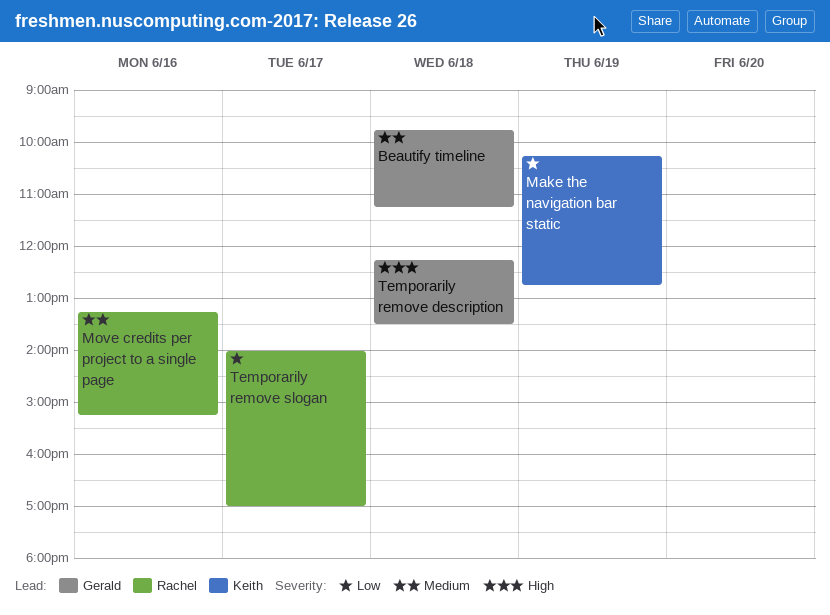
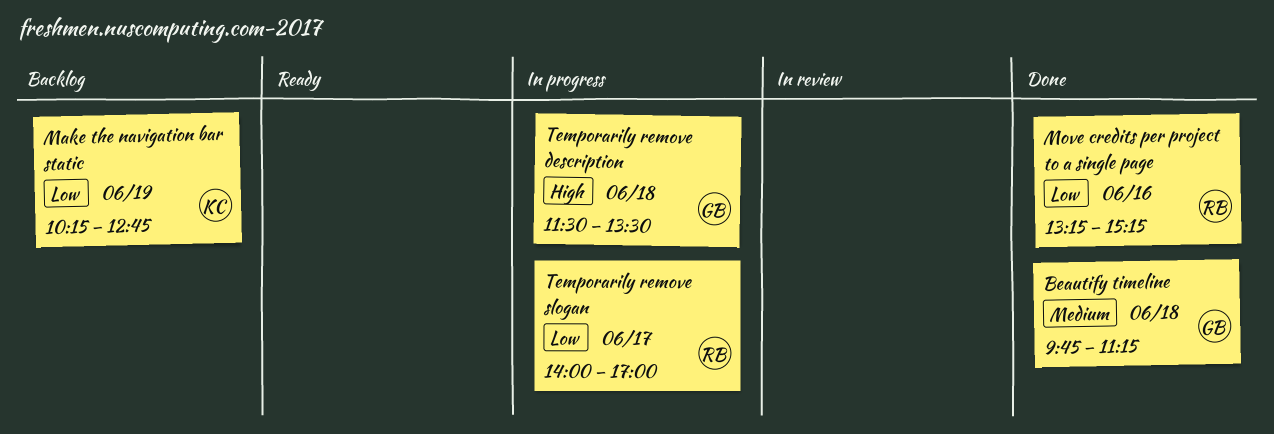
Move credits per project to a single page, priority: Medium -> Low
Temporarily remove description, begins: 12:15 -> 11:30

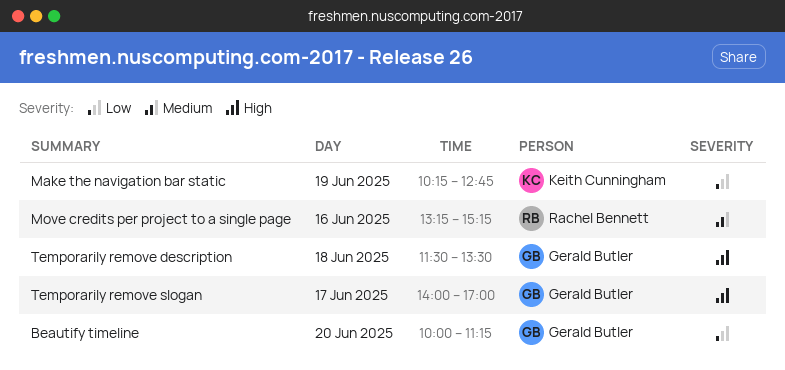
Beautify timeline, priority: Medium -> Low
Beautify timeline, day: Jun 18 -> Jun 20
Beautify timeline, begins: 09:45 -> 10:00
Move credits per project to a single page, priority: Low -> Medium
Temporarily remove slogan, owner: Rachel Bennett -> Gerald Butler
Temporarily remove slogan, priority: Low -> High

